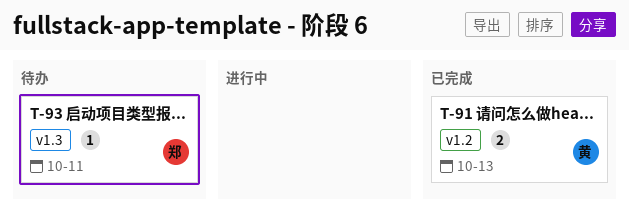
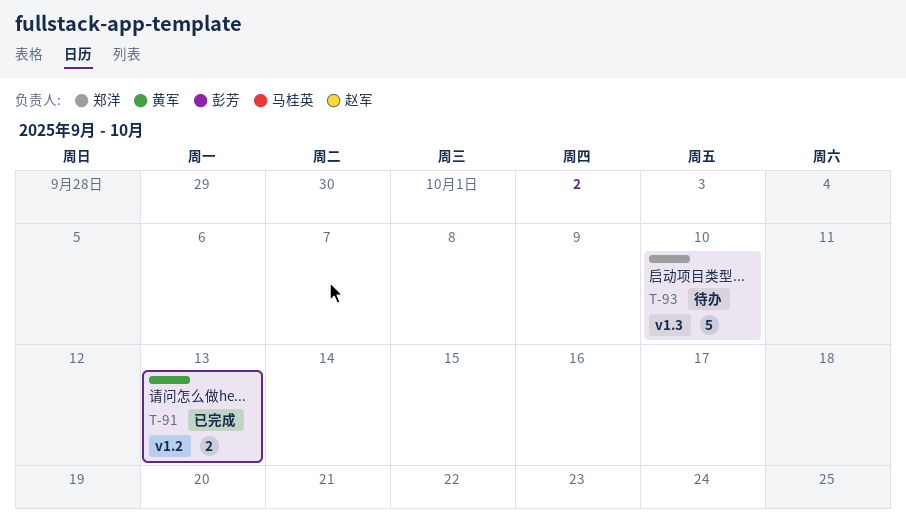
T-93, estimate: 1 -> 5
T-93, due: Oct 11 -> Oct 10

